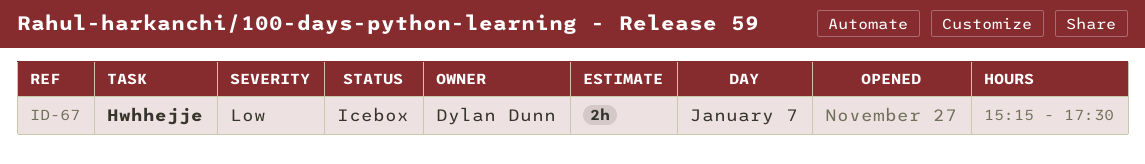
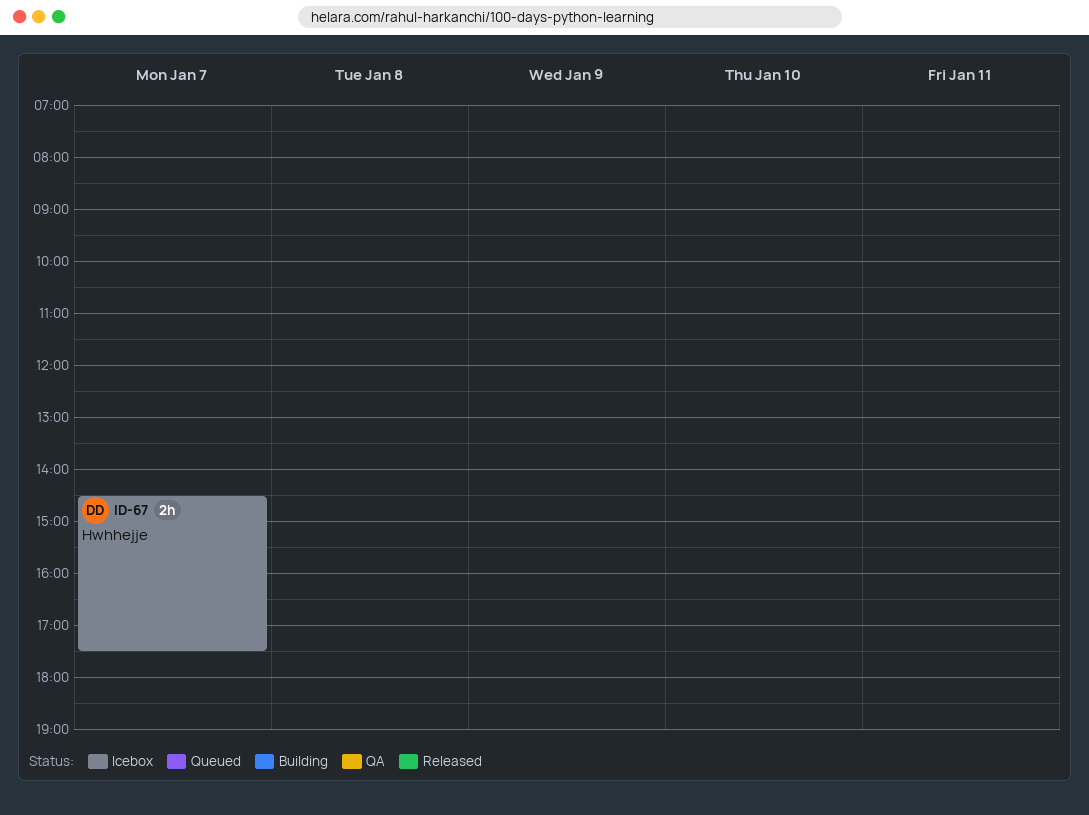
ID-67, begins: 15:15 -> 14:30

